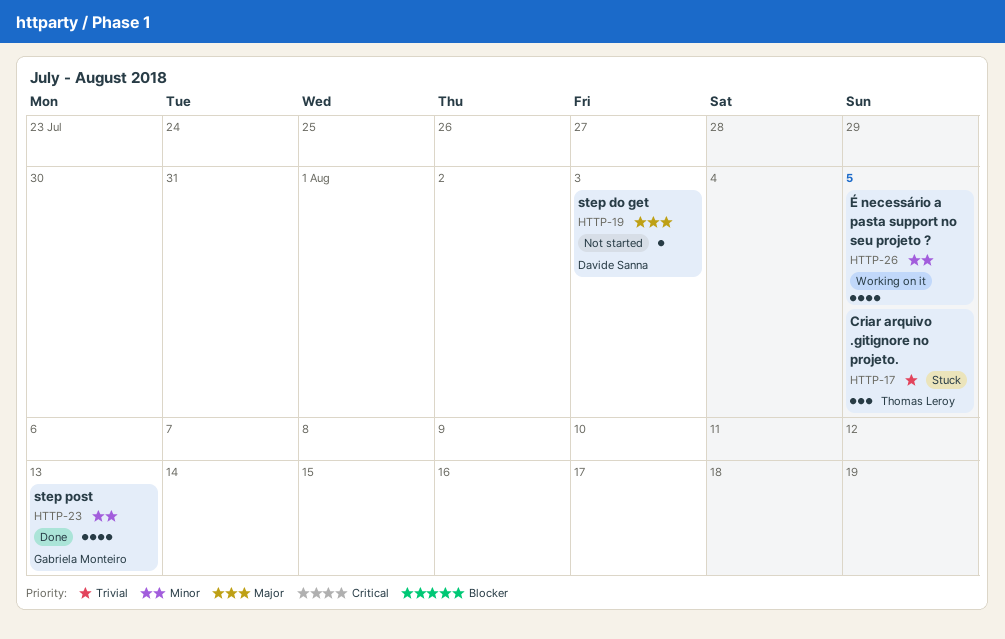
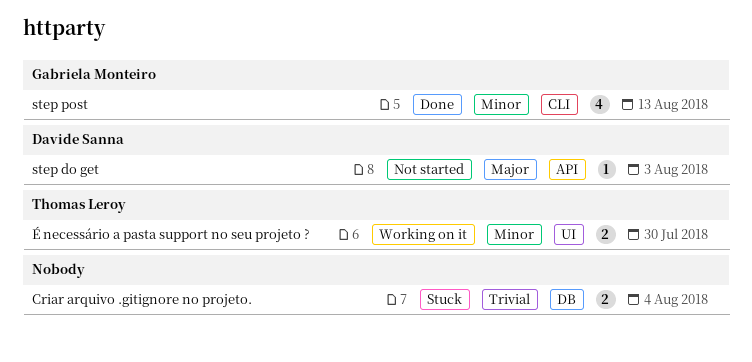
Criar arquivo .gitignore no projeto., owner: Thomas Leroy -> none
Criar arquivo .gitignore no projeto., estimate: 3 -> 2
Criar arquivo .gitignore no projeto., due: Aug 5 -> Aug 4
É necessário a pasta support no seu projeto ?, owner: none -> Thomas Leroy
É necessário a pasta support no seu projeto ?, estimate: 4 -> 2
É necessário a pasta support no seu projeto ?, due: Aug 5 -> Jul 30

